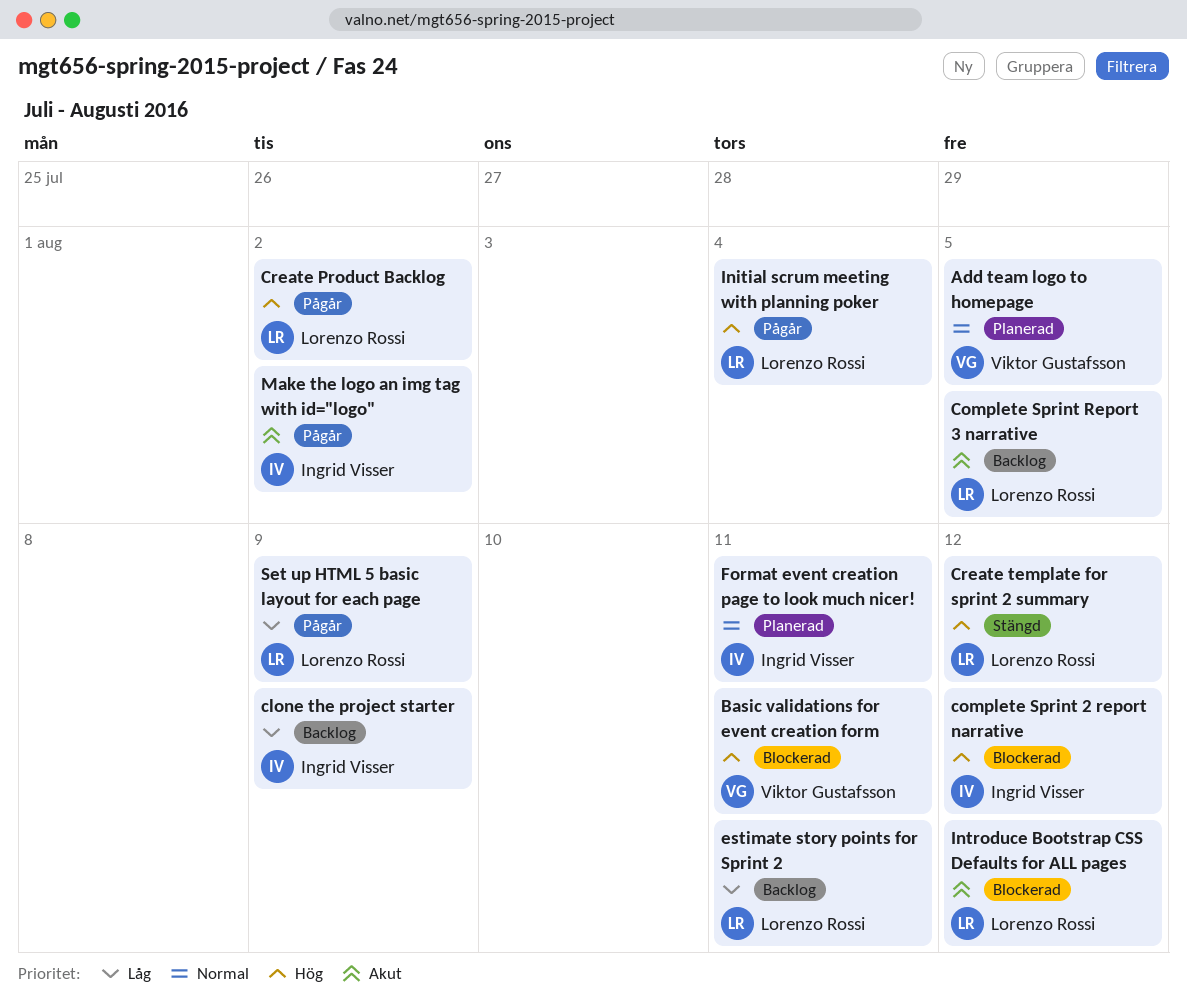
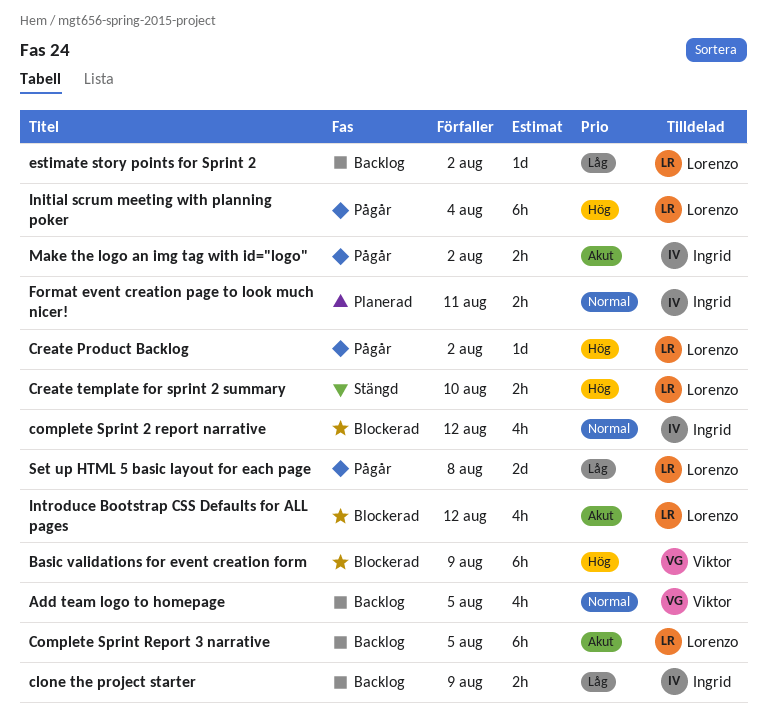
Add team logo to homepage, status: Planerad -> Backlog
Basic validations for event creation form, due: Aug 11 -> Aug 9
complete Sprint 2 report narrative, priority: Hög -> Normal
Create template for sprint 2 summary, due: Aug 12 -> Aug 10
estimate story points for Sprint 2, due: Aug 11 -> Aug 2
Set up HTML 5 basic layout for each page, due: Aug 9 -> Aug 8

